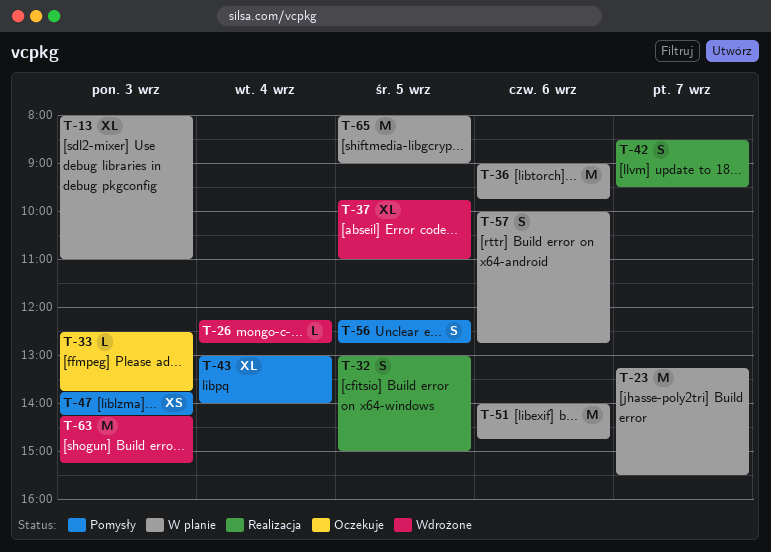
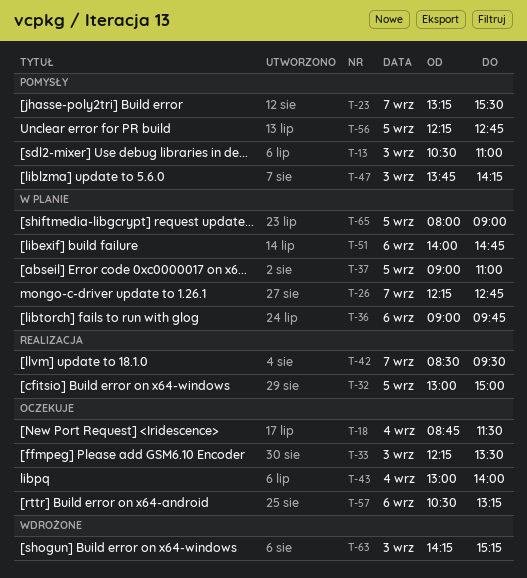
T-13, status: W planie -> Pomysły
T-13, begins: 08:00 -> 10:30
T-18: none -> present
T-23, status: W planie -> Pomysły
T-26, status: Wdrożone -> W planie
T-26, day: Sep 4 -> Sep 7
T-33, begins: 12:30 -> 12:15
T-33, ends: 13:45 -> 13:30
T-37, status: Wdrożone -> W planie
T-37, begins: 09:45 -> 09:00
T-43, status: Pomysły -> Oczekuje
T-57, status: W planie -> Oczekuje
T-57, begins: 10:00 -> 10:30
T-57, ends: 12:45 -> 13:15

